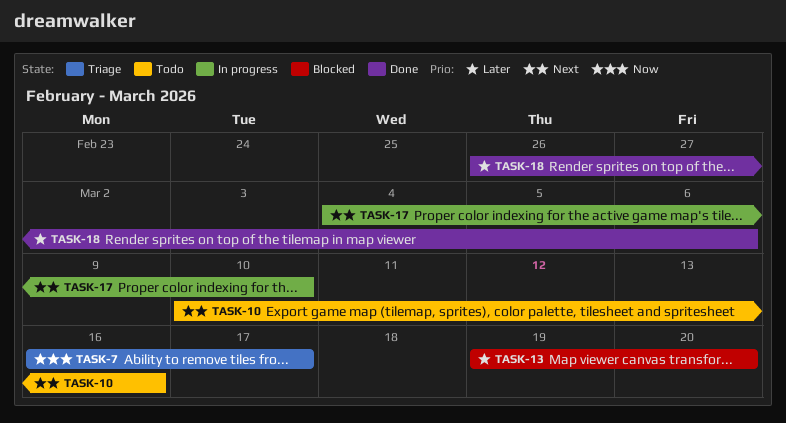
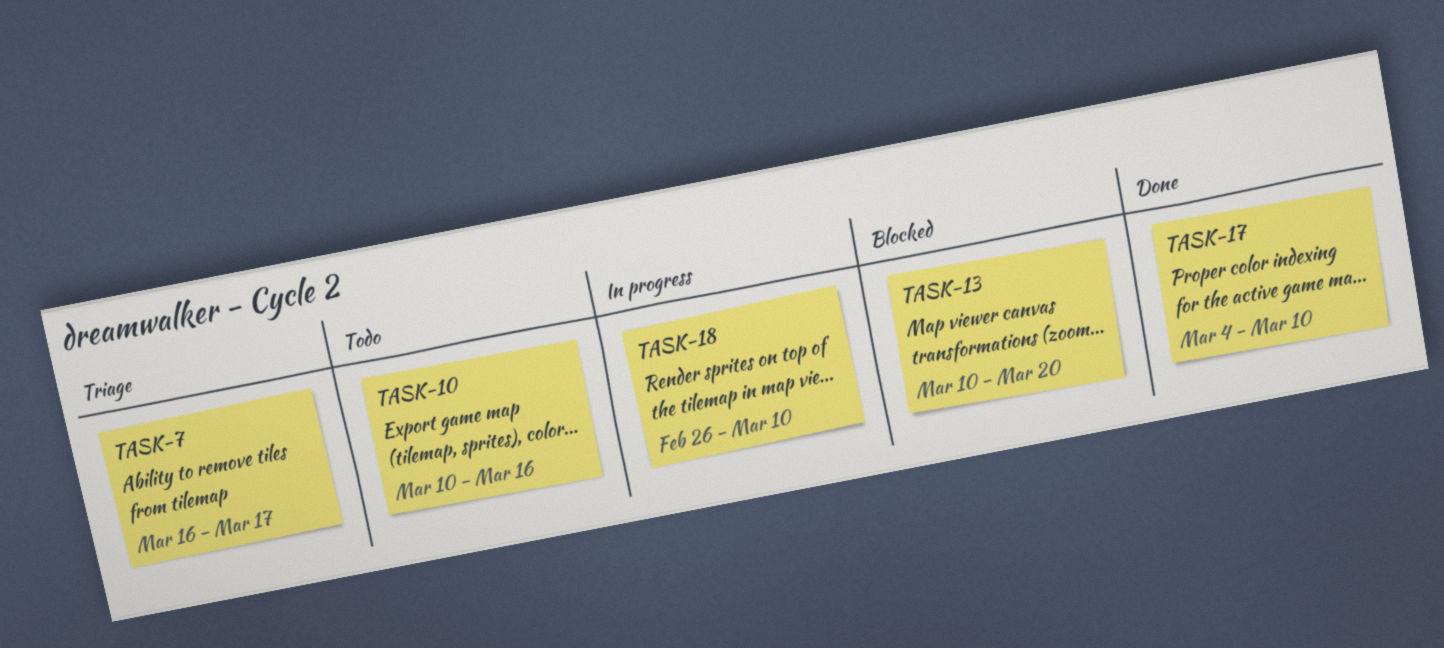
TASK-13, start: Mar 19 -> Mar 10
TASK-17, status: In progress -> Done
TASK-18, status: Done -> In progress
TASK-18, due: Mar 6 -> Mar 10

